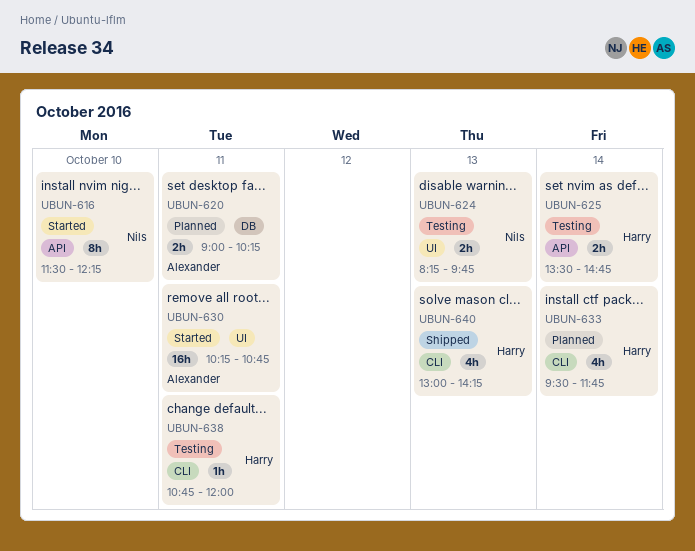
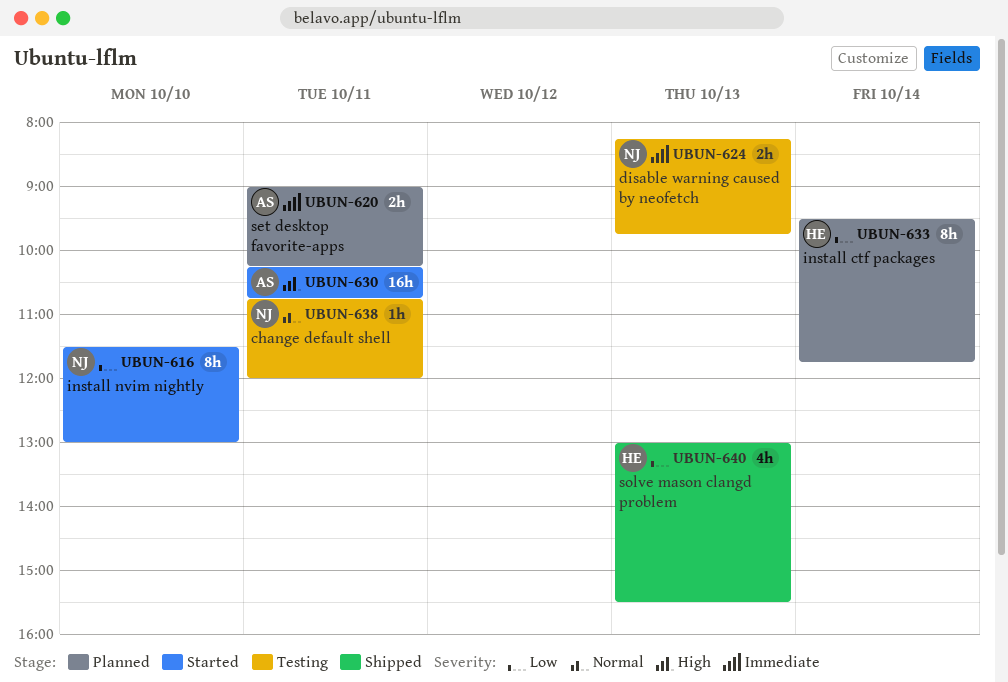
UBUN-616, ends: 12:15 -> 13:00
UBUN-625: present -> none
UBUN-633, estimate: 4h -> 8h
UBUN-638, owner: Harry -> Nils
UBUN-640, ends: 14:15 -> 15:30

